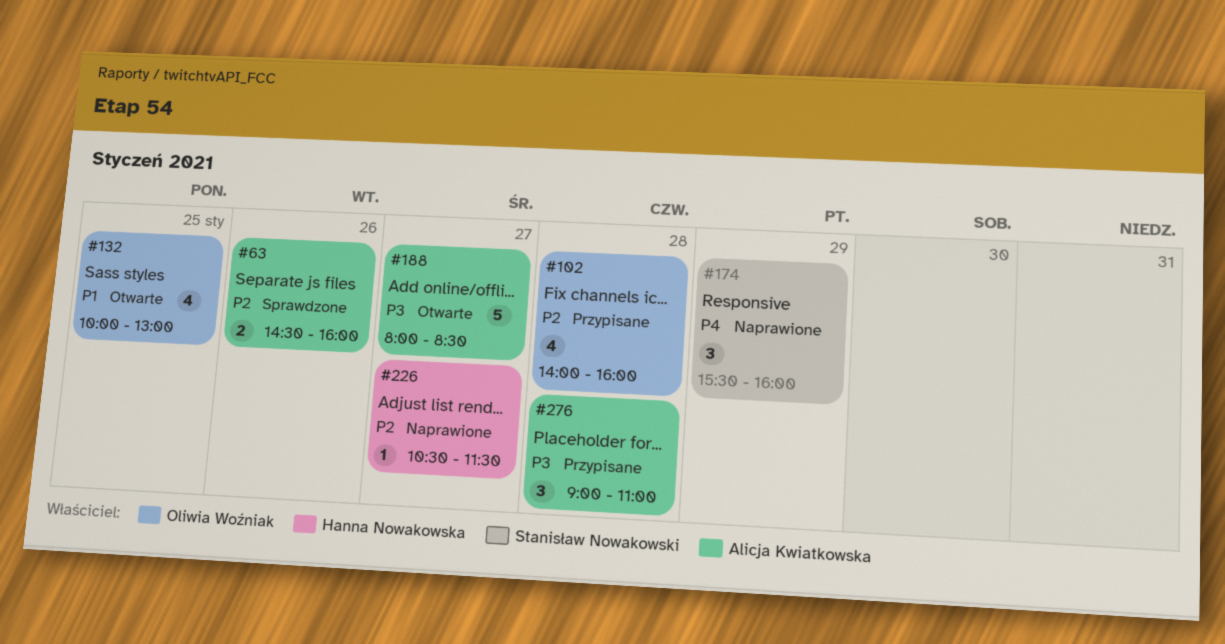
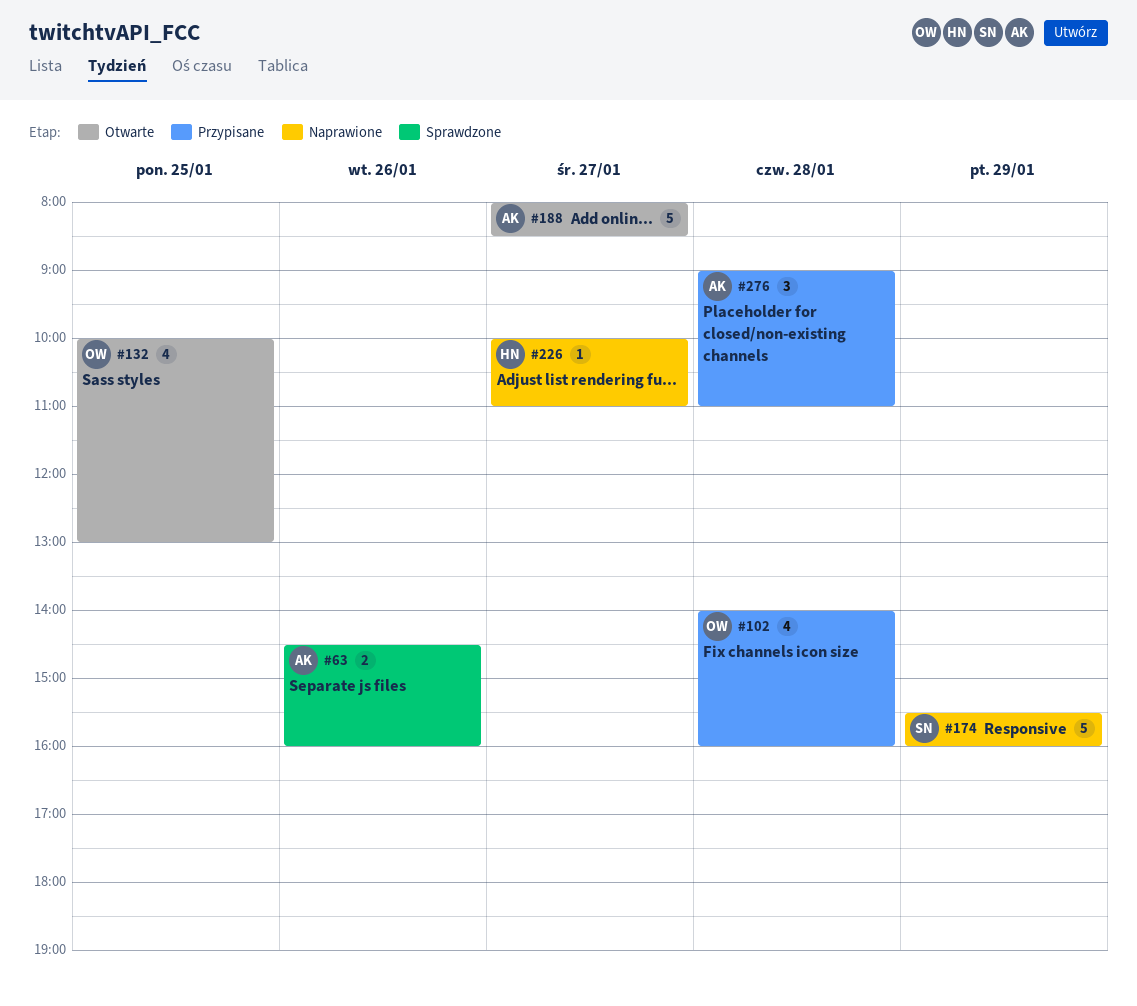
#174, estimate: 3 -> 5
#226, begins: 10:30 -> 10:00
#226, ends: 11:30 -> 11:00

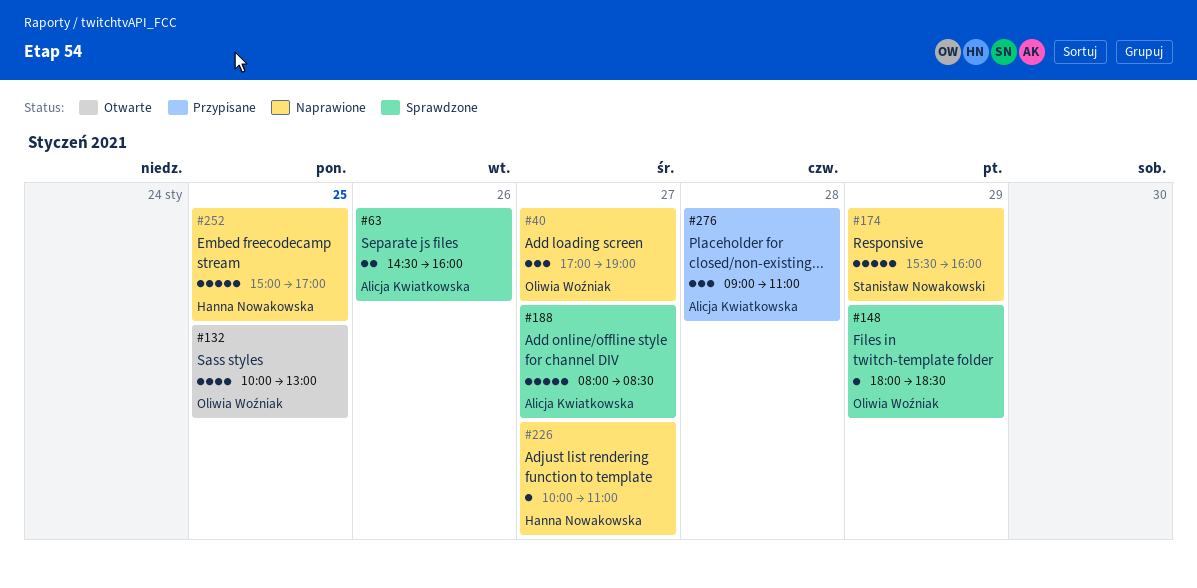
#40: none -> present
#102: present -> none
#148: none -> present
#188, status: Otwarte -> Sprawdzone
#252: none -> present

